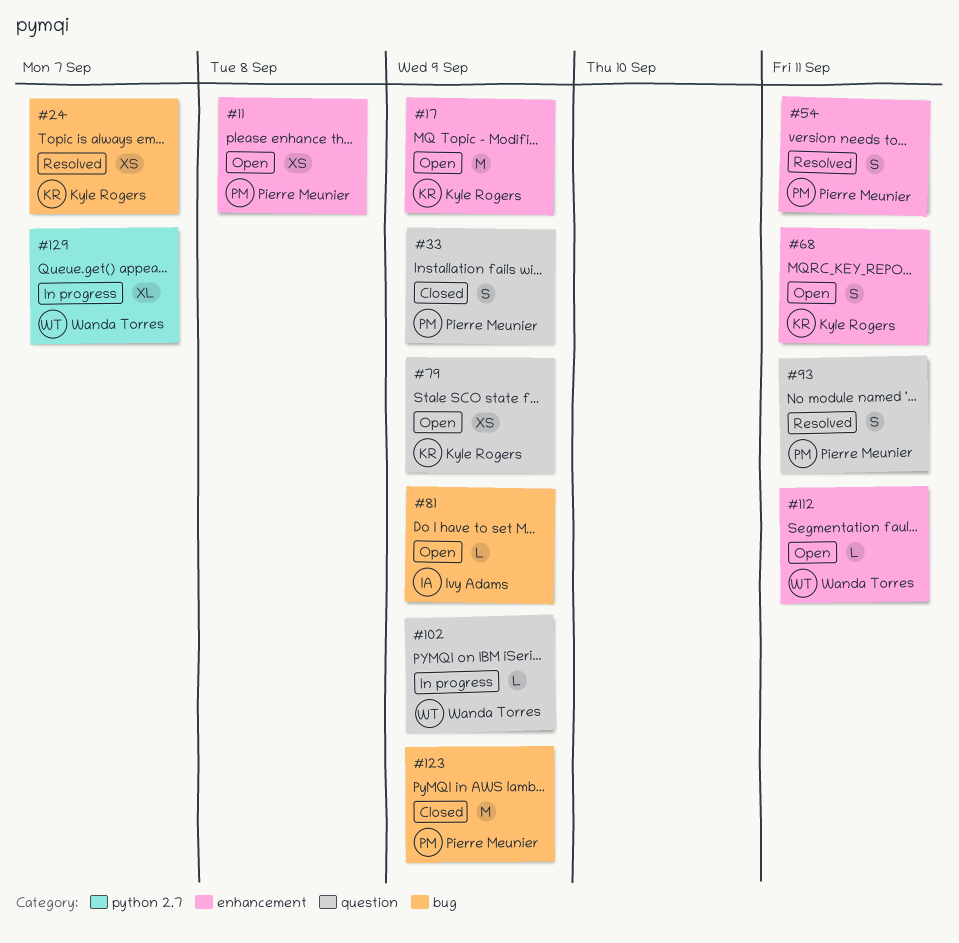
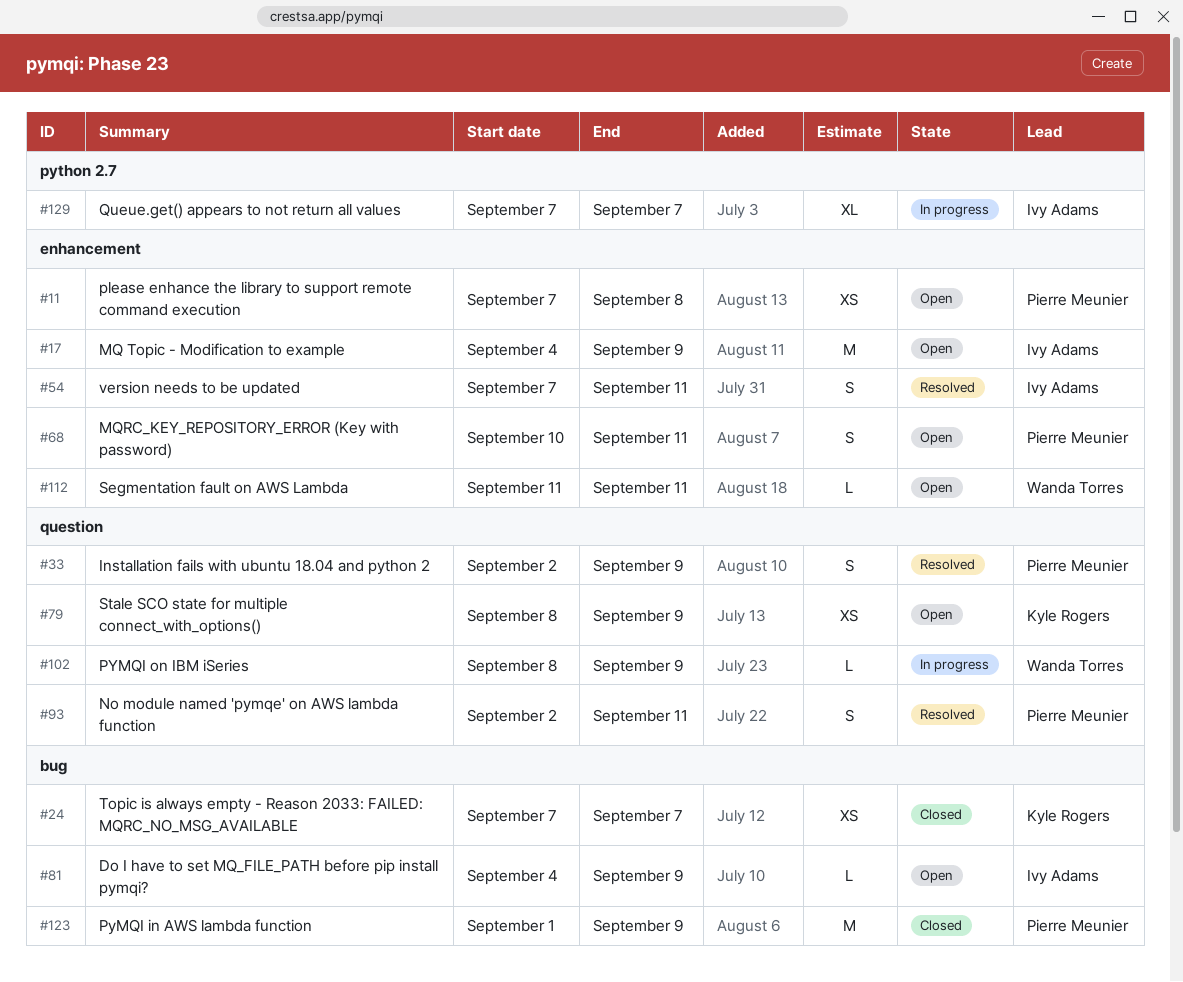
#17, owner: Kyle Rogers -> Ivy Adams
#24, status: Resolved -> Closed
#33, status: Closed -> Resolved
#54, owner: Pierre Meunier -> Ivy Adams
#68, owner: Kyle Rogers -> Pierre Meunier
#129, owner: Wanda Torres -> Ivy Adams

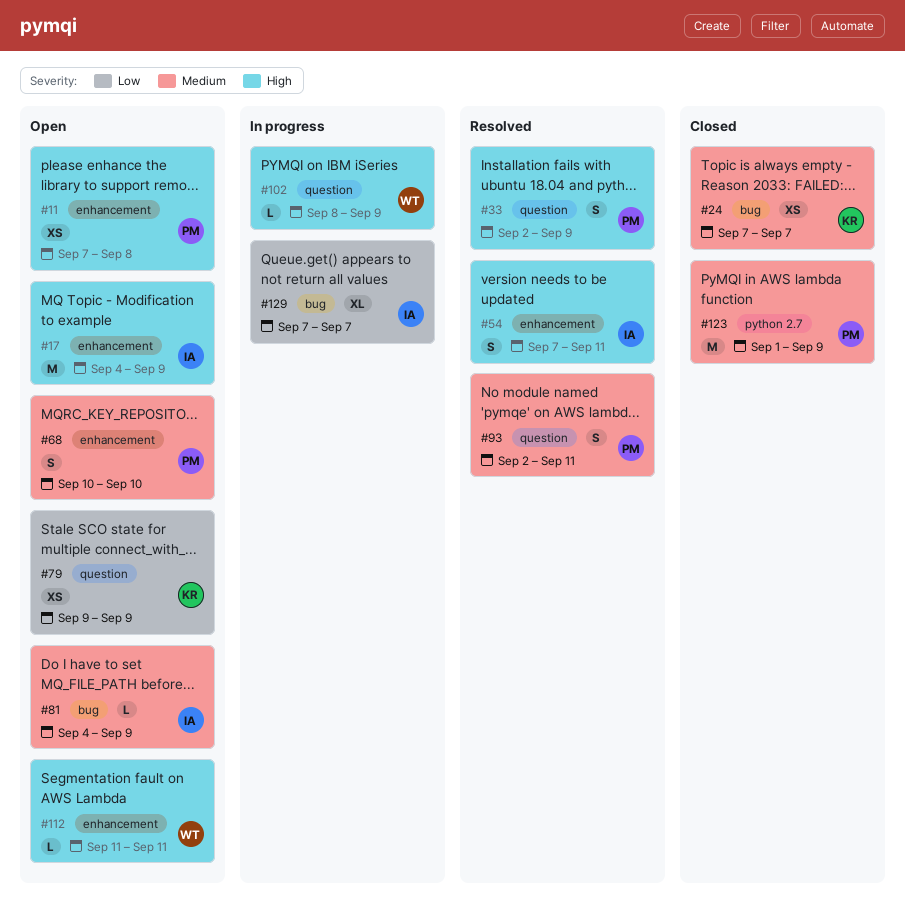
#68, due: Sep 11 -> Sep 10
#79, start: Sep 8 -> Sep 9
#123, label: bug -> python 2.7
#129, label: python 2.7 -> bug

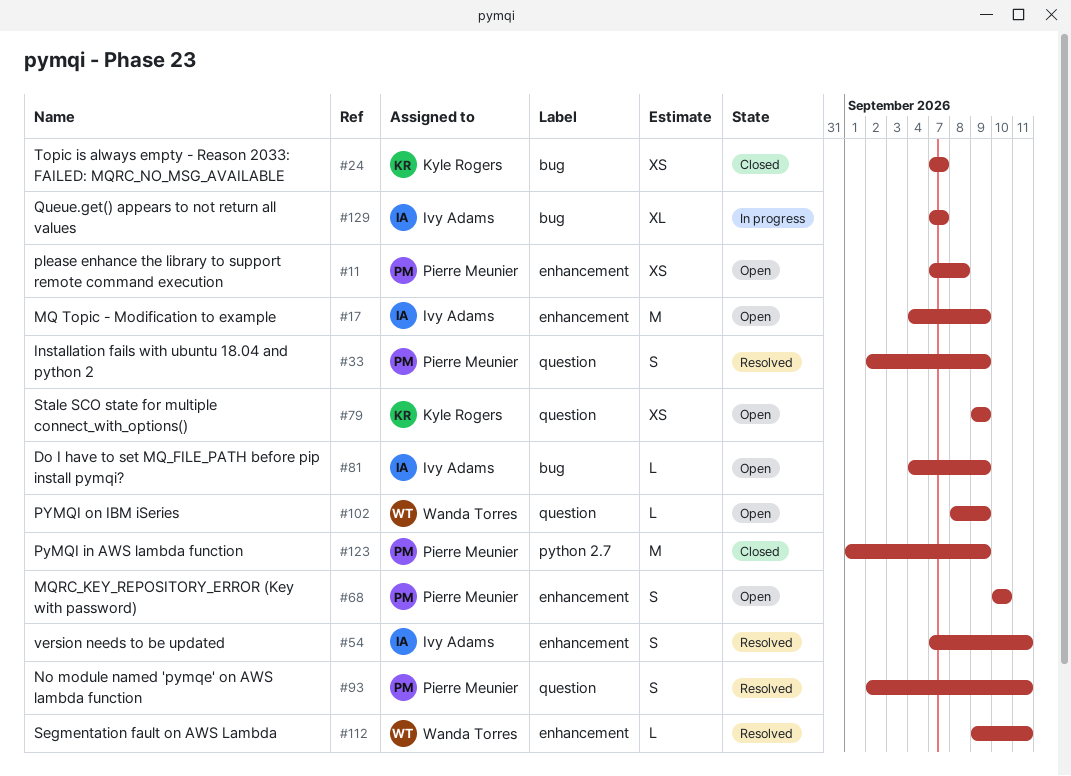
#102, status: In progress -> Open
#112, status: Open -> Resolved
#112, start: Sep 11 -> Sep 9

